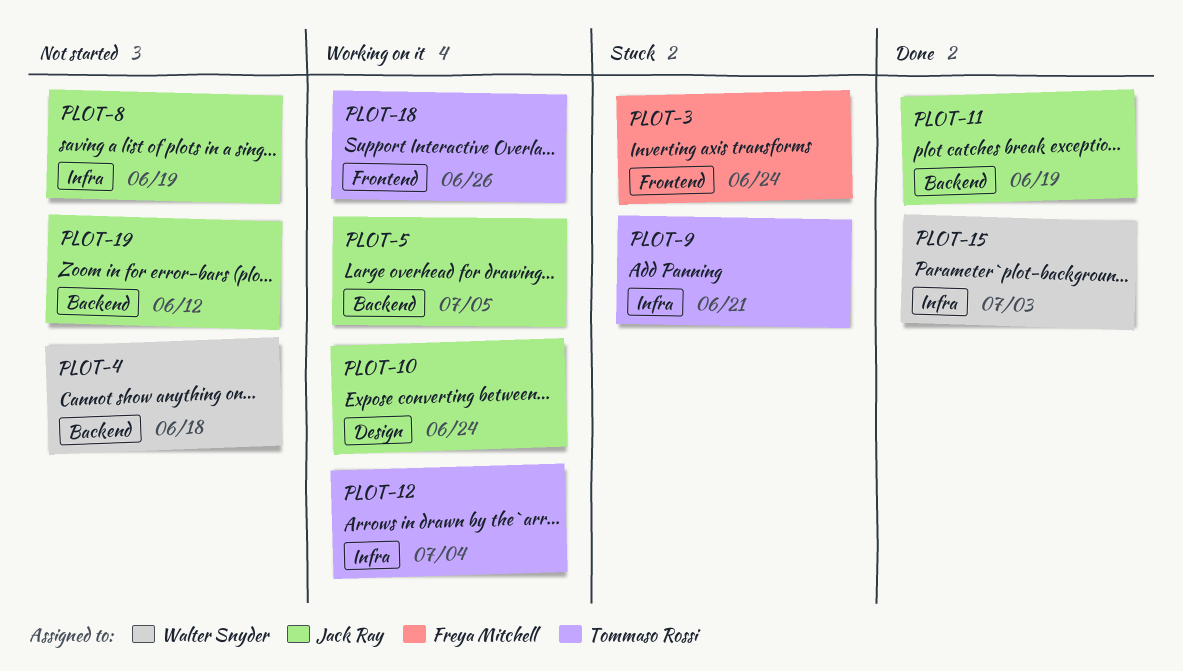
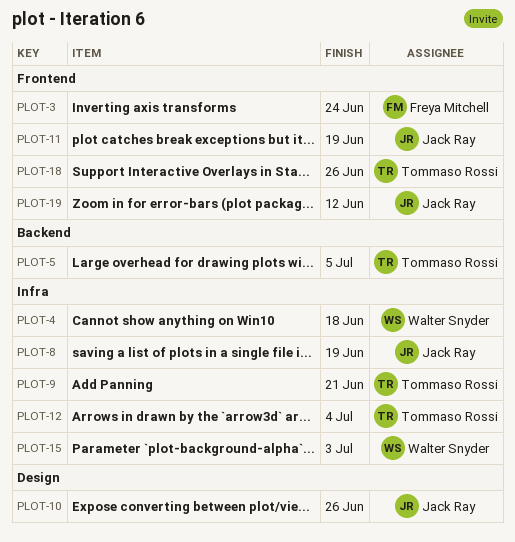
PLOT-4, label: Backend -> Infra
PLOT-5, owner: Jack Ray -> Tommaso Rossi
PLOT-10, due: Jun 24 -> Jun 26
PLOT-11, label: Backend -> Frontend
PLOT-19, label: Backend -> Frontend

